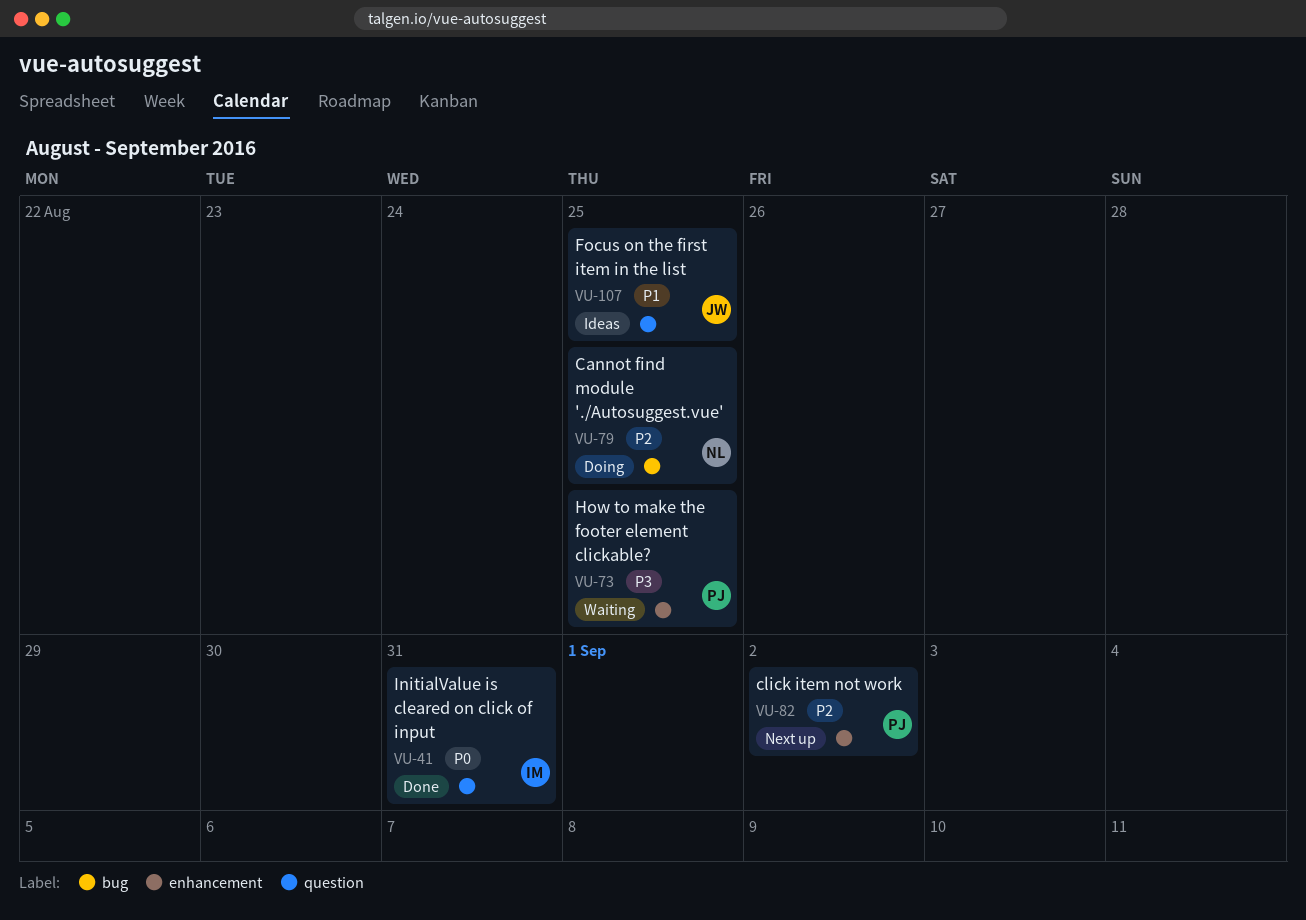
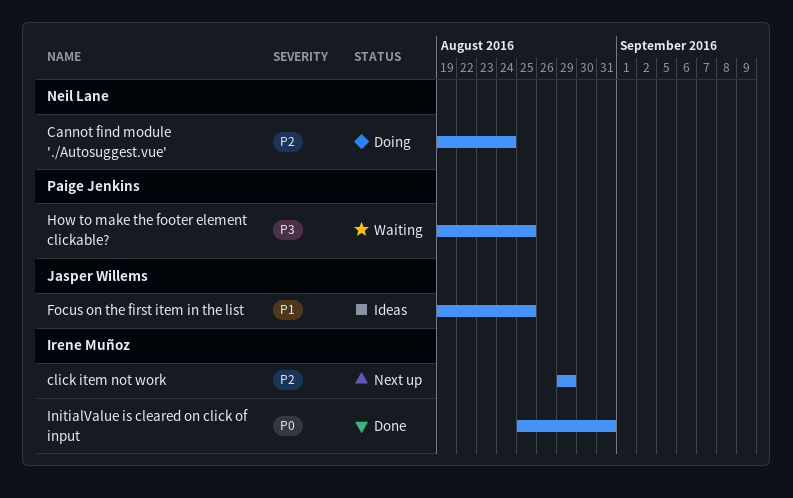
Cannot find module './Autosuggest.vue', due: Aug 25 -> Aug 24
click item not work, owner: Paige Jenkins -> Irene Muñoz
click item not work, due: Sep 2 -> Aug 29

